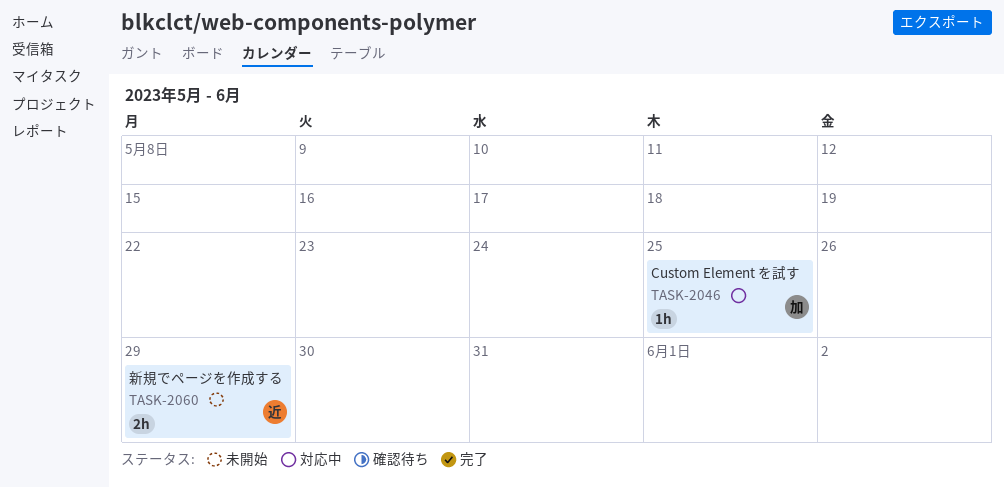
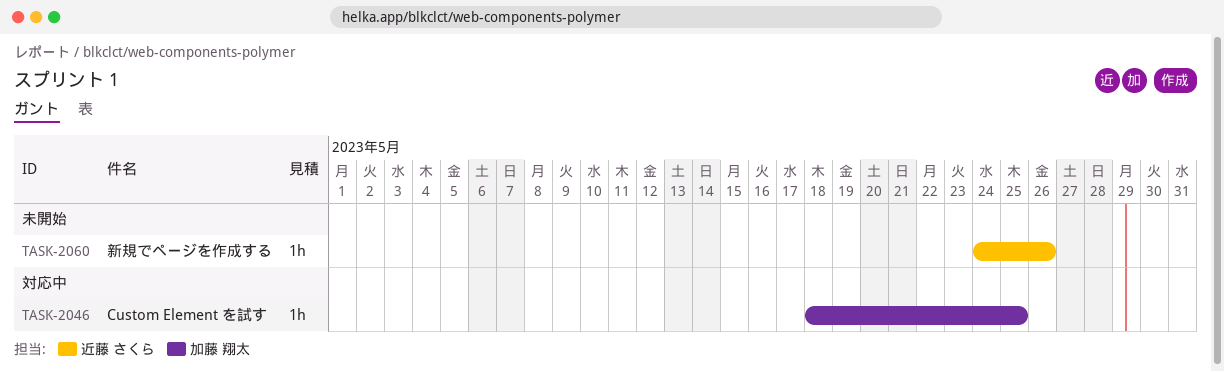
TASK-2060, estimate: 2h -> 1h
TASK-2060, due: May 29 -> May 26

